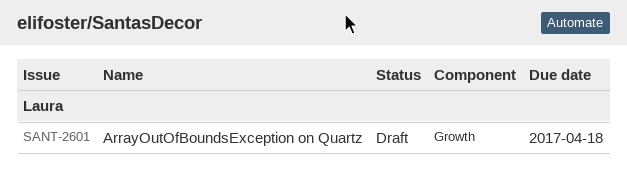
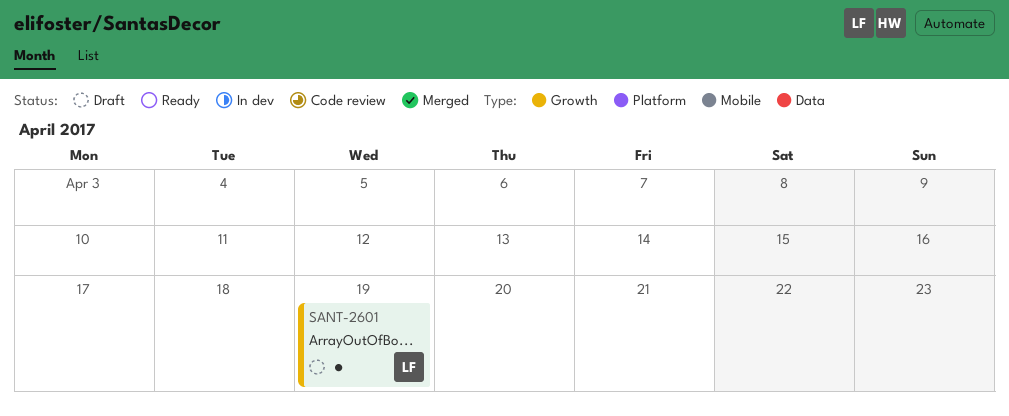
SANT-2601, due: Apr 18 -> Apr 19

